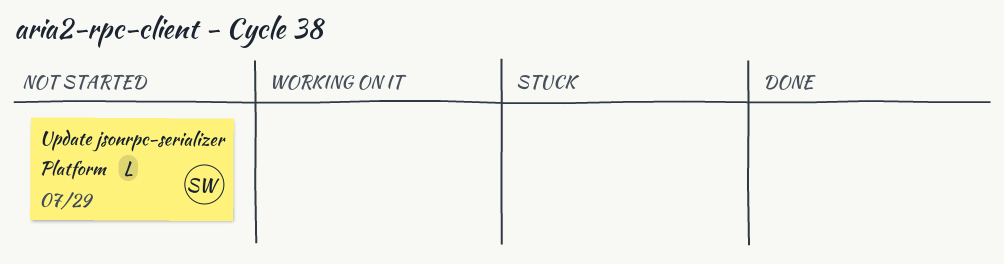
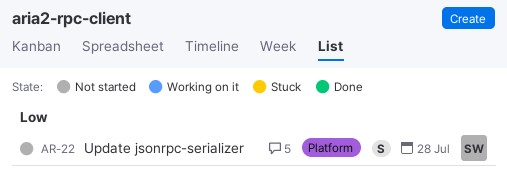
Update jsonrpc-serializer, estimate: L -> S
Update jsonrpc-serializer, due: Jul 29 -> Jul 28

